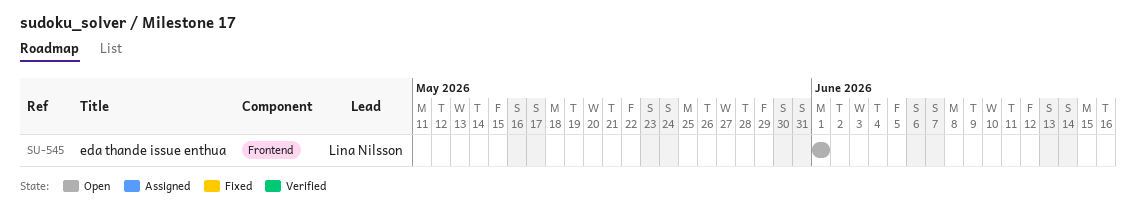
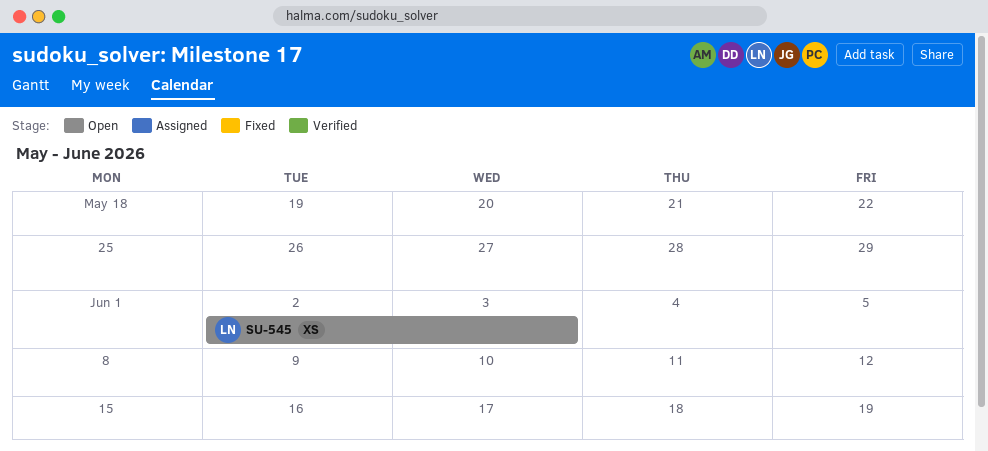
SU-545, start: Jun 1 -> Jun 2
SU-545, due: Jun 1 -> Jun 3

